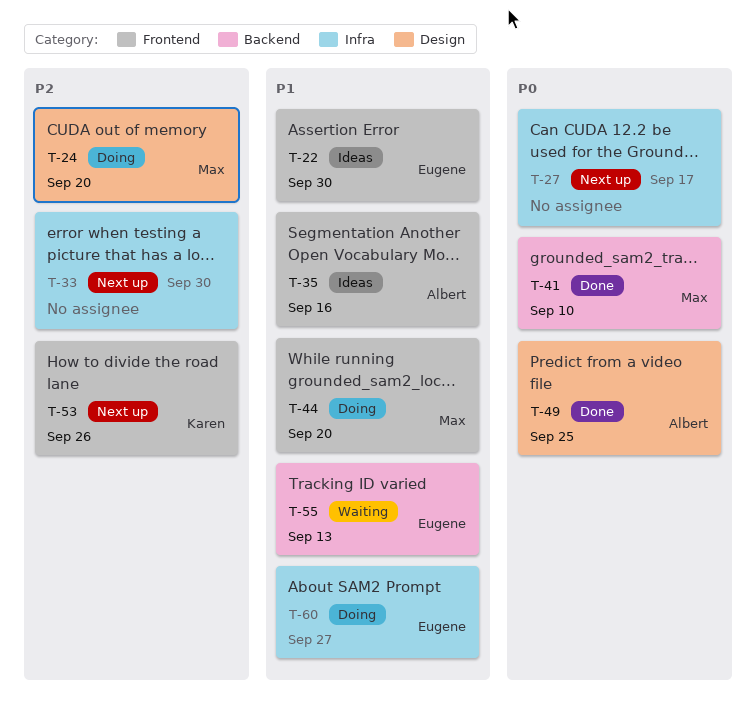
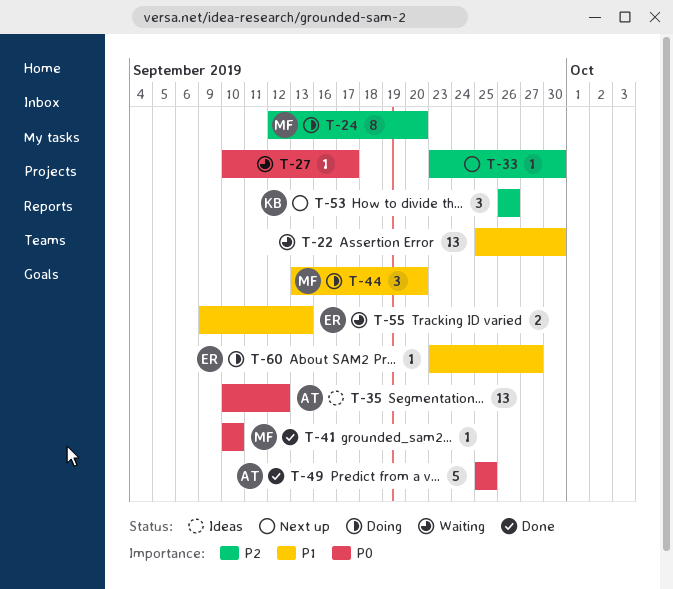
T-22, status: Ideas -> Waiting
T-22, owner: Eugene -> none
T-27, status: Next up -> Waiting
T-35, priority: P1 -> P0
T-35, due: Sep 16 -> Sep 12

